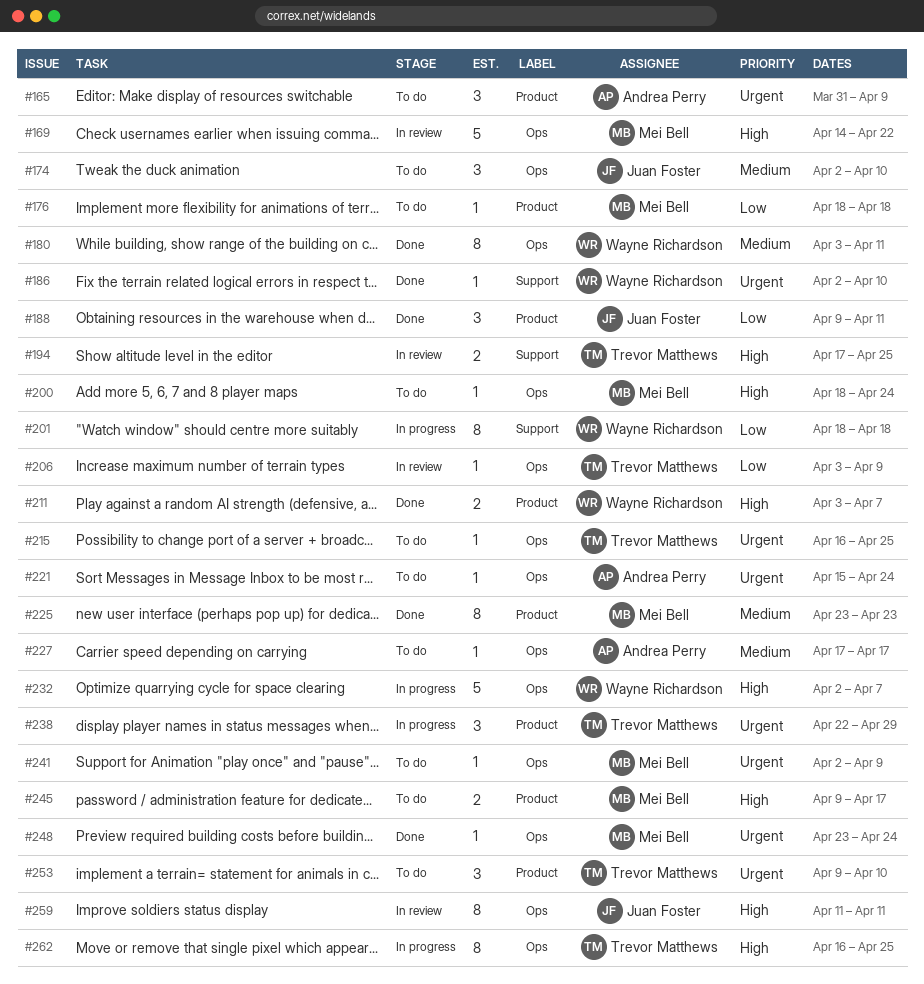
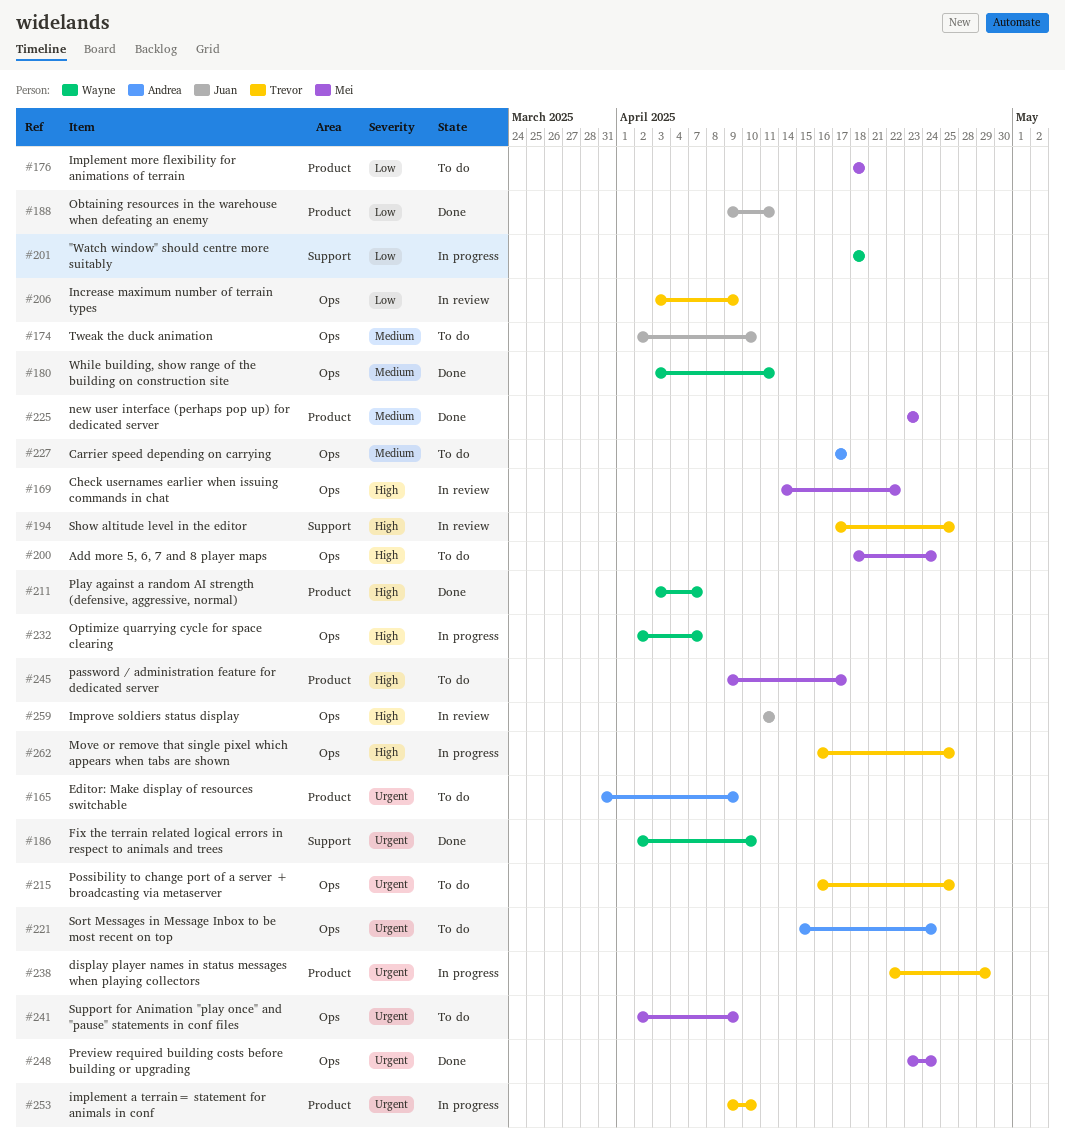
#253, status: To do -> In progress

